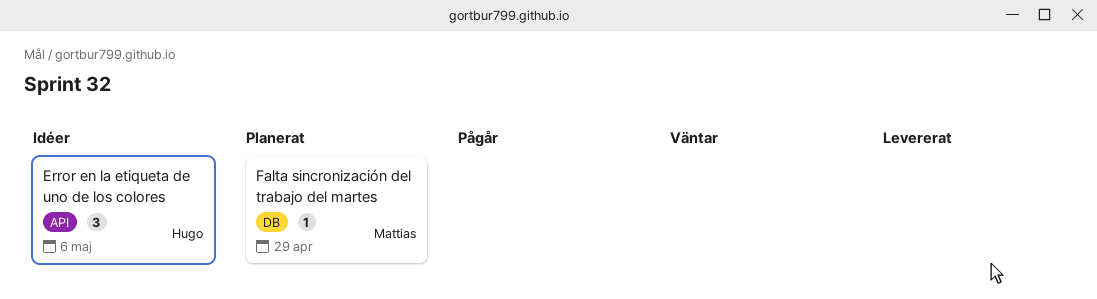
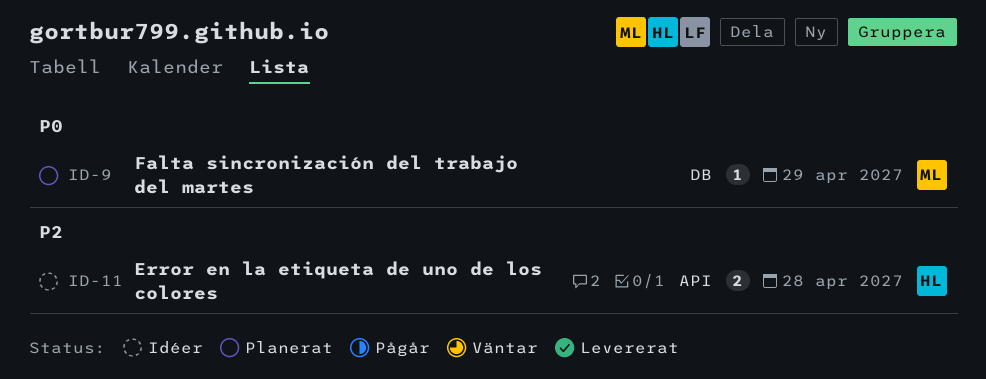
Error en la etiqueta de uno de los colores, estimate: 3 -> 2
Error en la etiqueta de uno de los colores, due: May 6 -> Apr 28

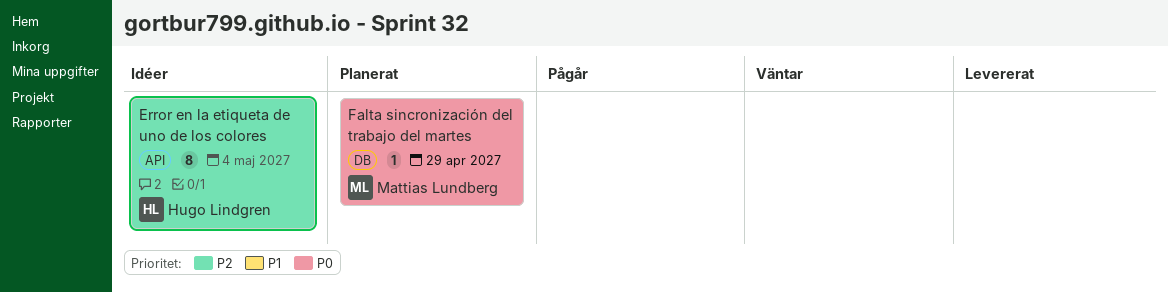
Error en la etiqueta de uno de los colores, estimate: 2 -> 8
Error en la etiqueta de uno de los colores, due: Apr 28 -> May 4

